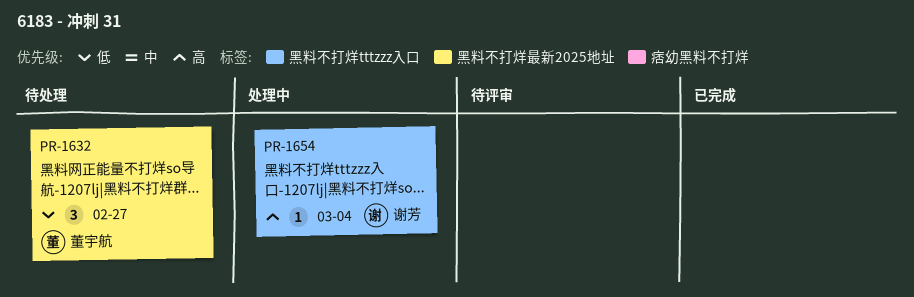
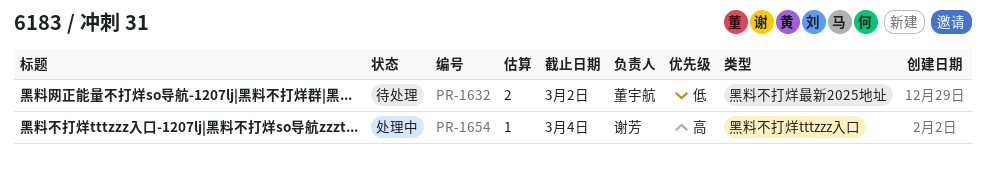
PR-1632, estimate: 3 -> 2
PR-1632, due: Feb 27 -> Mar 2

